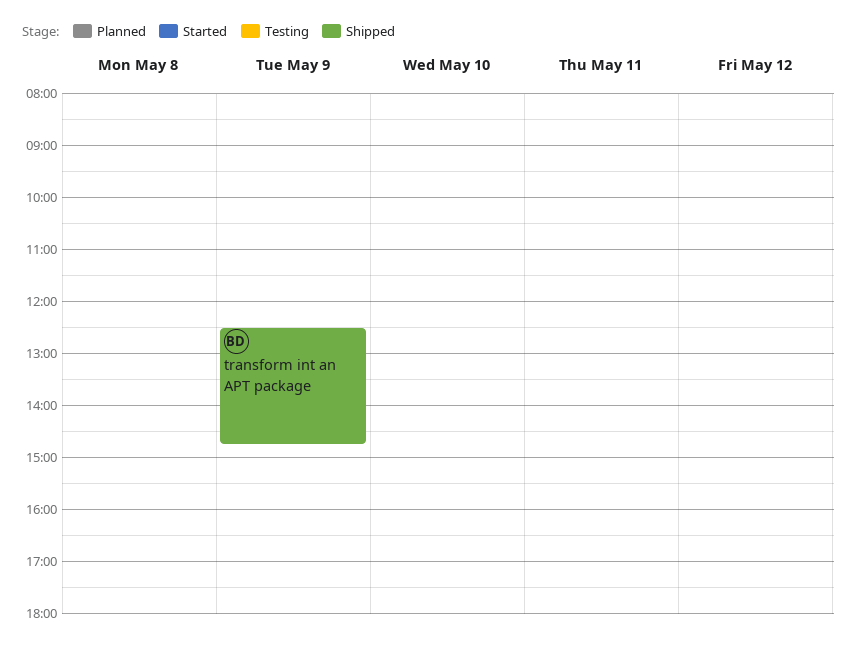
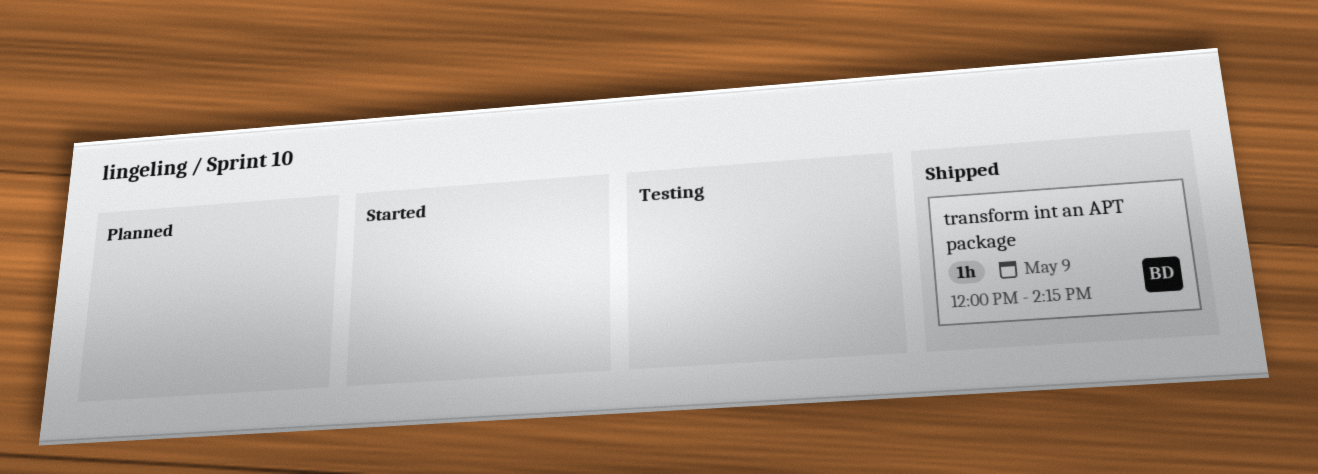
transform int an APT package, begins: 12:30 -> 12:00
transform int an APT package, ends: 14:45 -> 14:15

